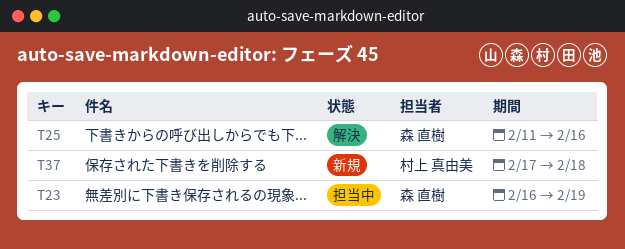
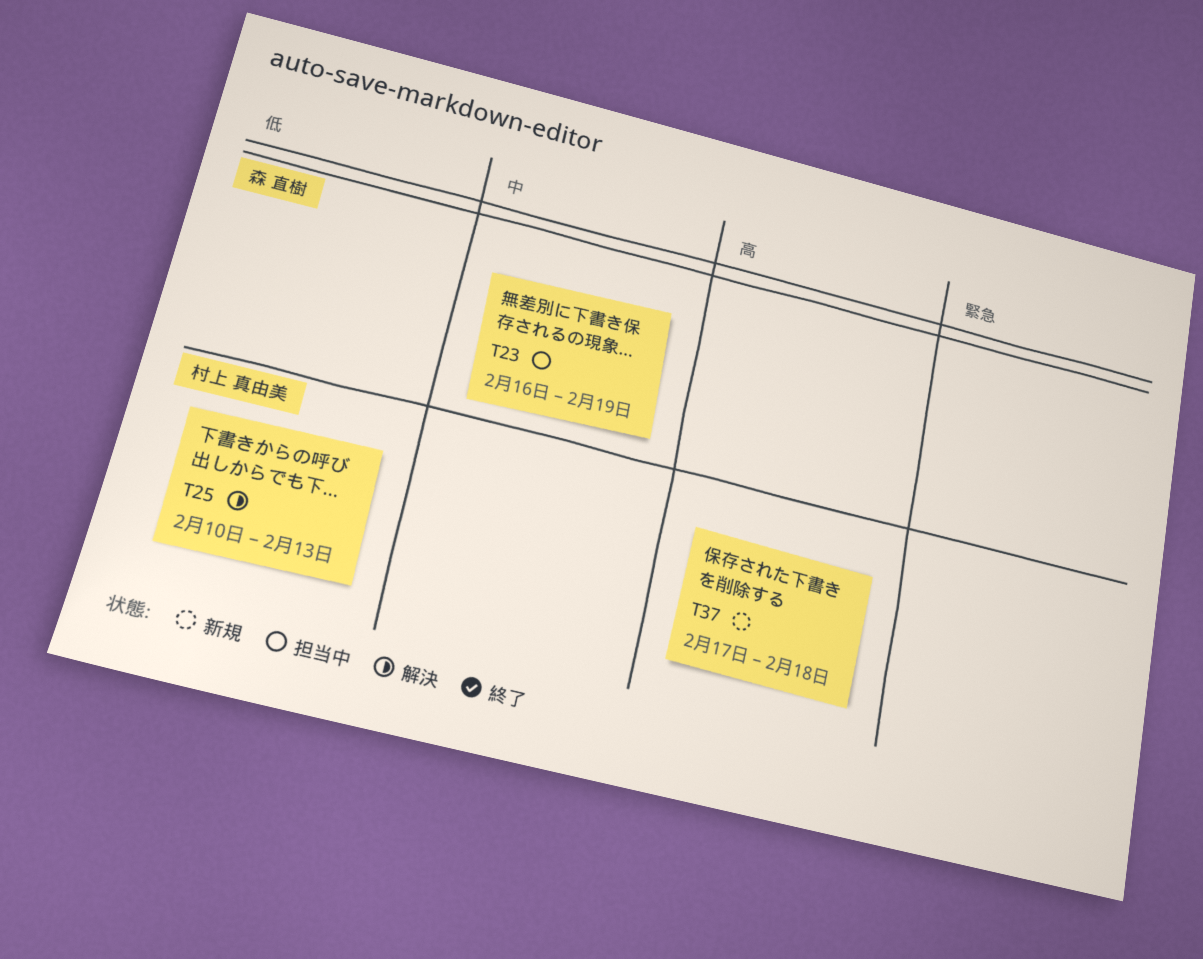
T25, owner: 森 直樹 -> 村上 真由美
T25, start: Feb 11 -> Feb 10
T25, due: Feb 16 -> Feb 13

